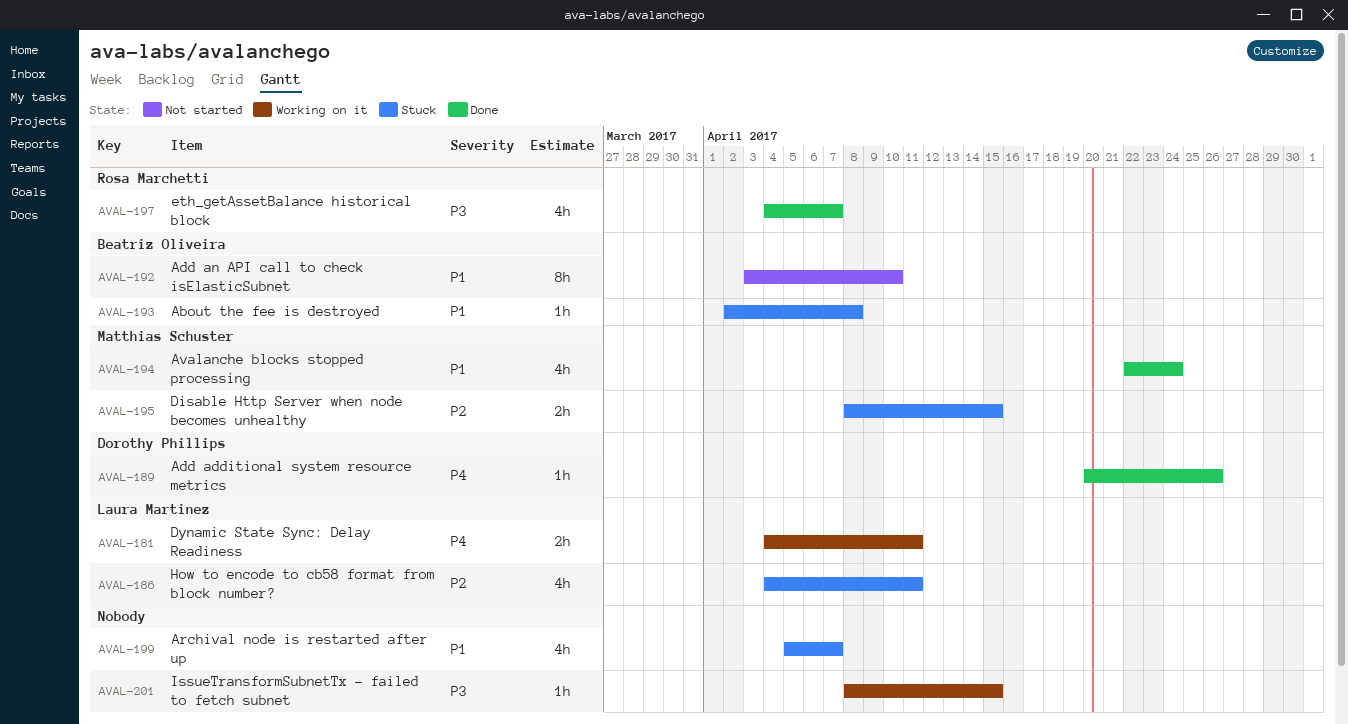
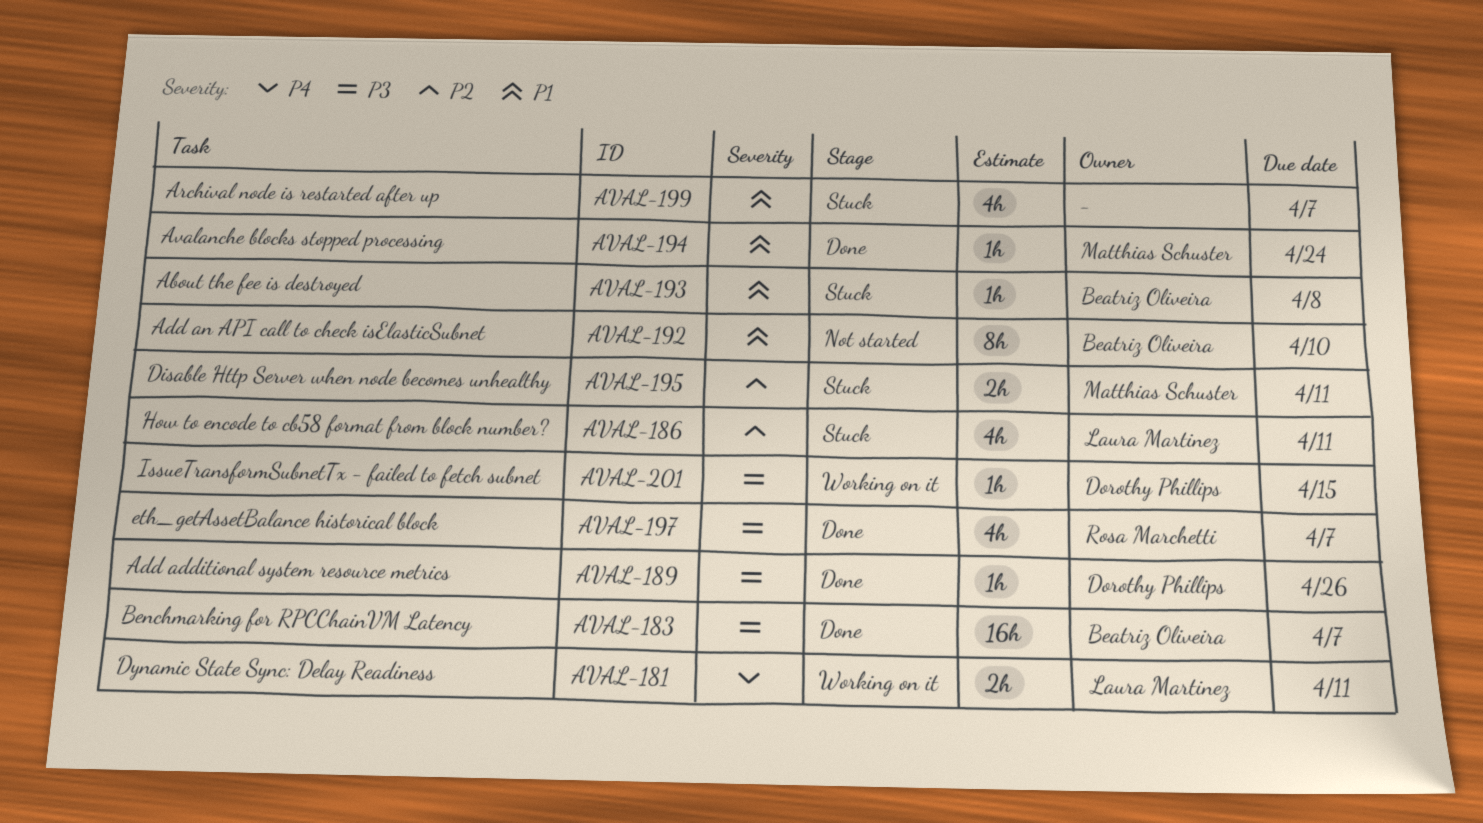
AVAL-183: none -> present
AVAL-189, priority: P4 -> P3
AVAL-194, estimate: 4h -> 1h
AVAL-195, due: Apr 15 -> Apr 11
AVAL-201, owner: none -> Dorothy Phillips

